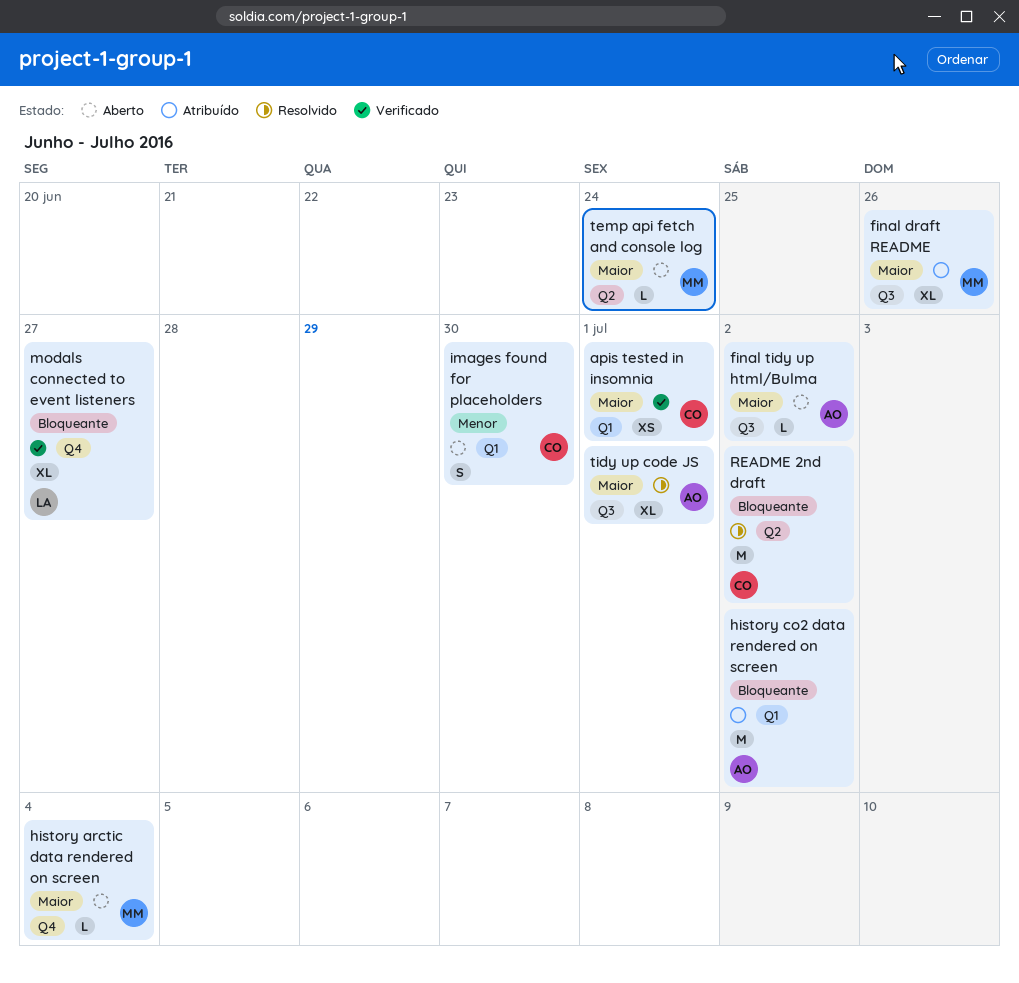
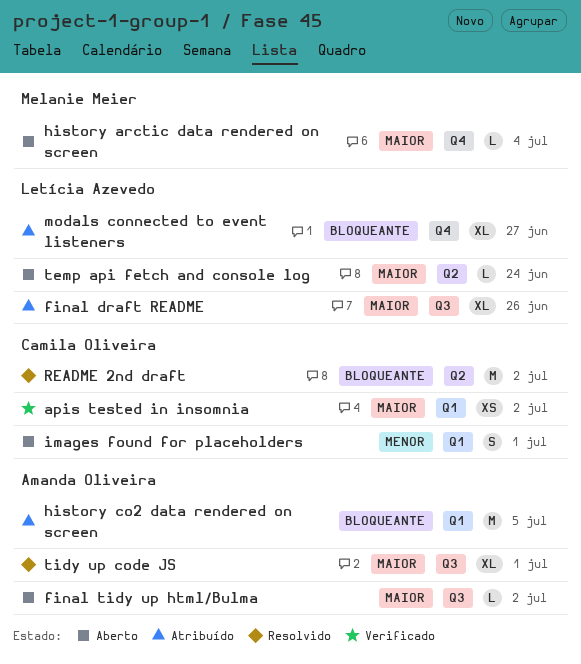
apis tested in insomnia, due: Jul 1 -> Jul 2
final draft README, owner: Melanie Meier -> Letícia Azevedo
history co2 data rendered on screen, due: Jul 2 -> Jul 5
images found for placeholders, due: Jun 30 -> Jul 1
modals connected to event listeners, status: Verificado -> Atribuído
temp api fetch and console log, owner: Melanie Meier -> Letícia Azevedo

